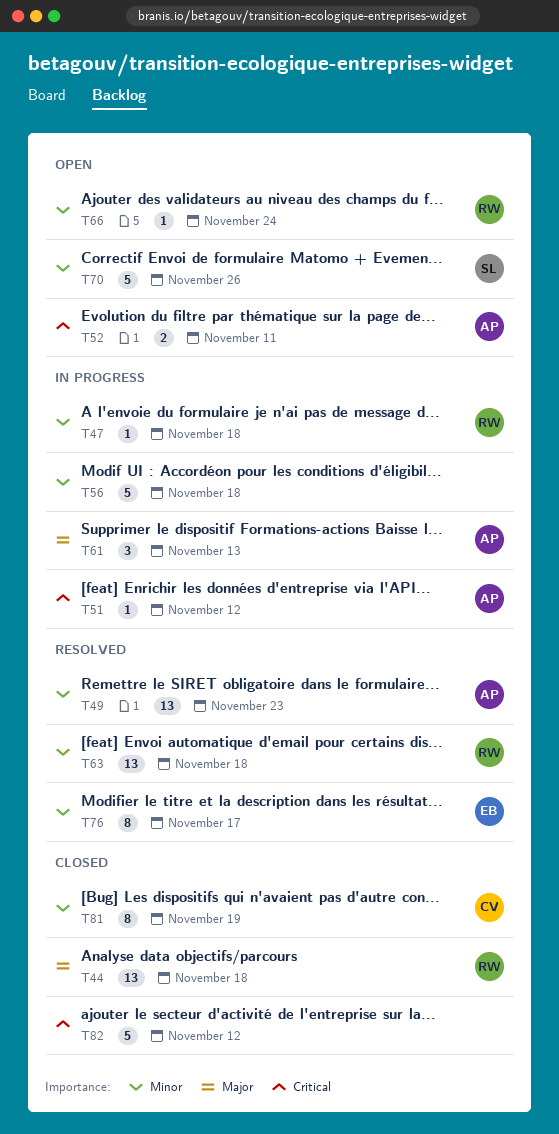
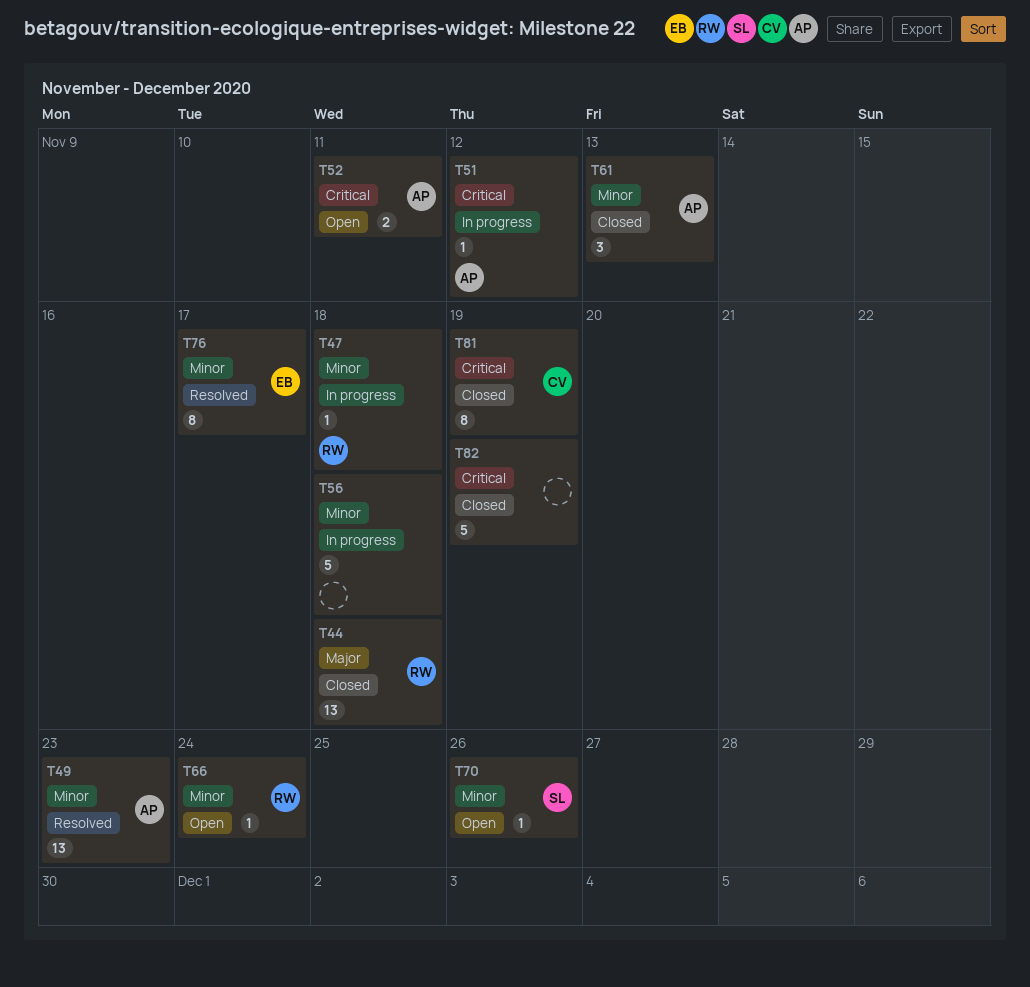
T61, status: In progress -> Closed
T61, priority: Major -> Minor
T63: present -> none
T70, estimate: 5 -> 1
T81, priority: Minor -> Critical
T82, due: Nov 12 -> Nov 19

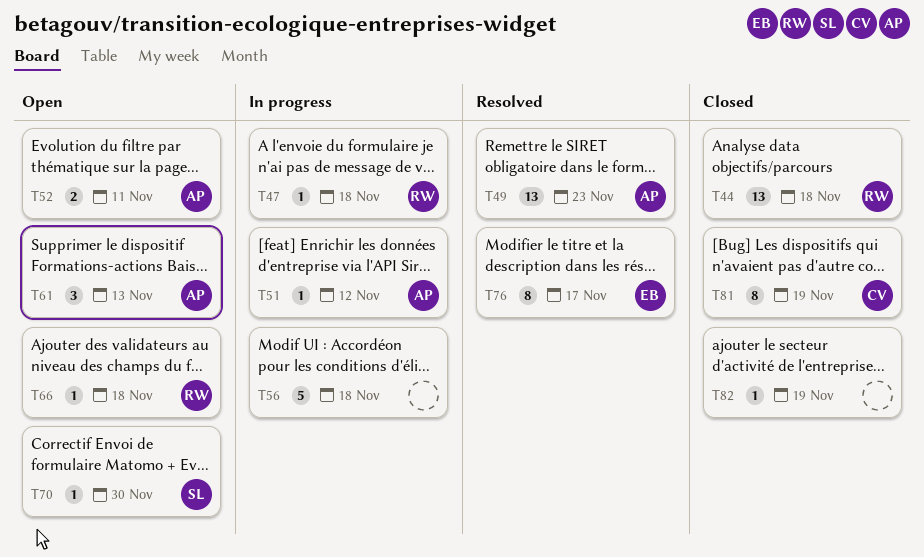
T61, status: Closed -> Open
T66, due: Nov 24 -> Nov 18
T70, due: Nov 26 -> Nov 30
T82, estimate: 5 -> 1

